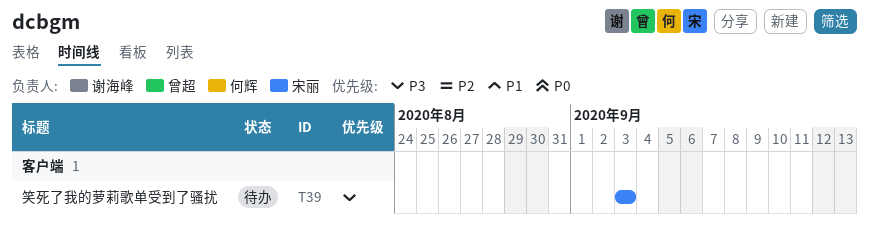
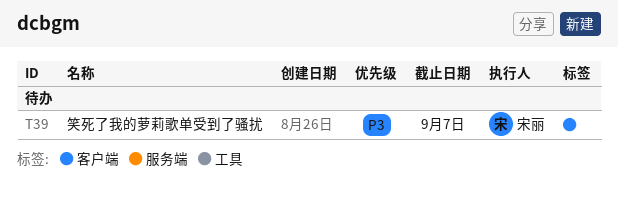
T39, due: Sep 3 -> Sep 7

